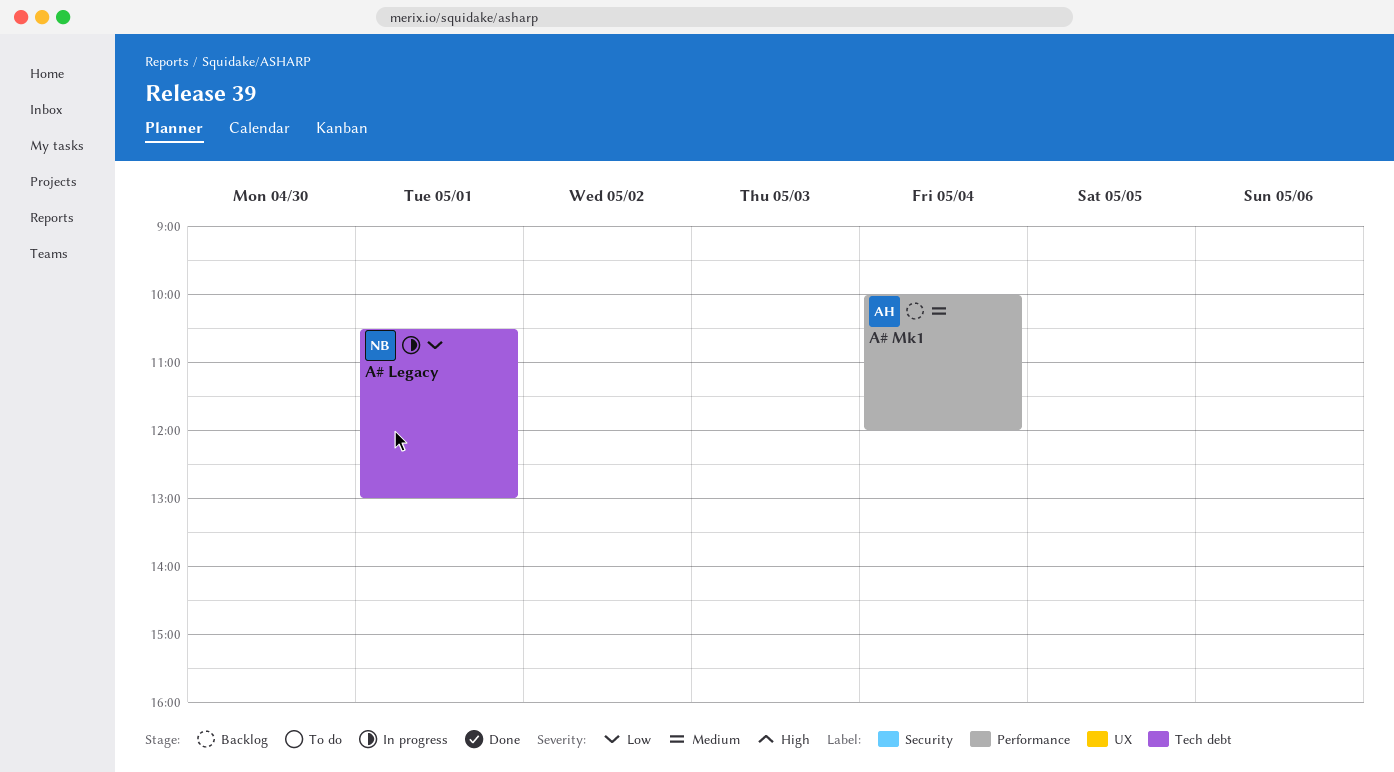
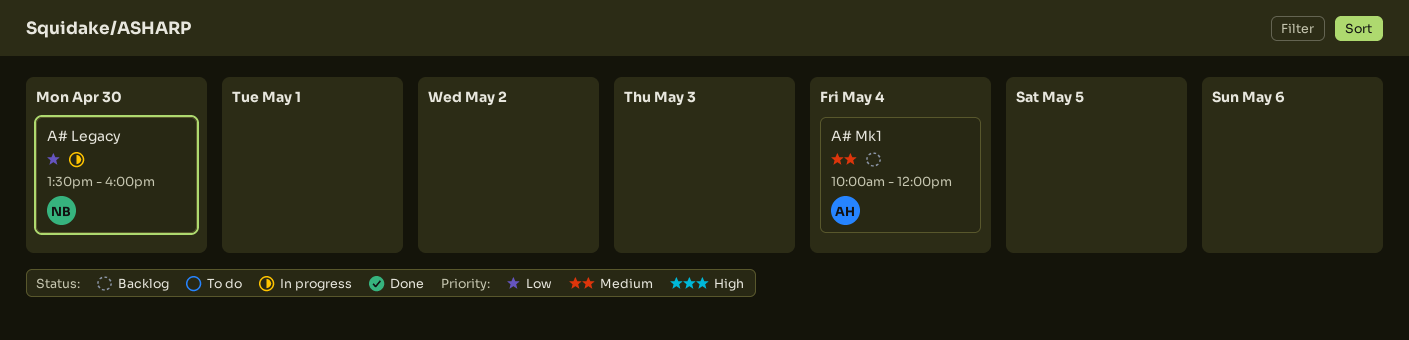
A# Legacy, day: May 1 -> Apr 30
A# Legacy, begins: 10:30 -> 13:30
A# Legacy, ends: 13:00 -> 16:00

